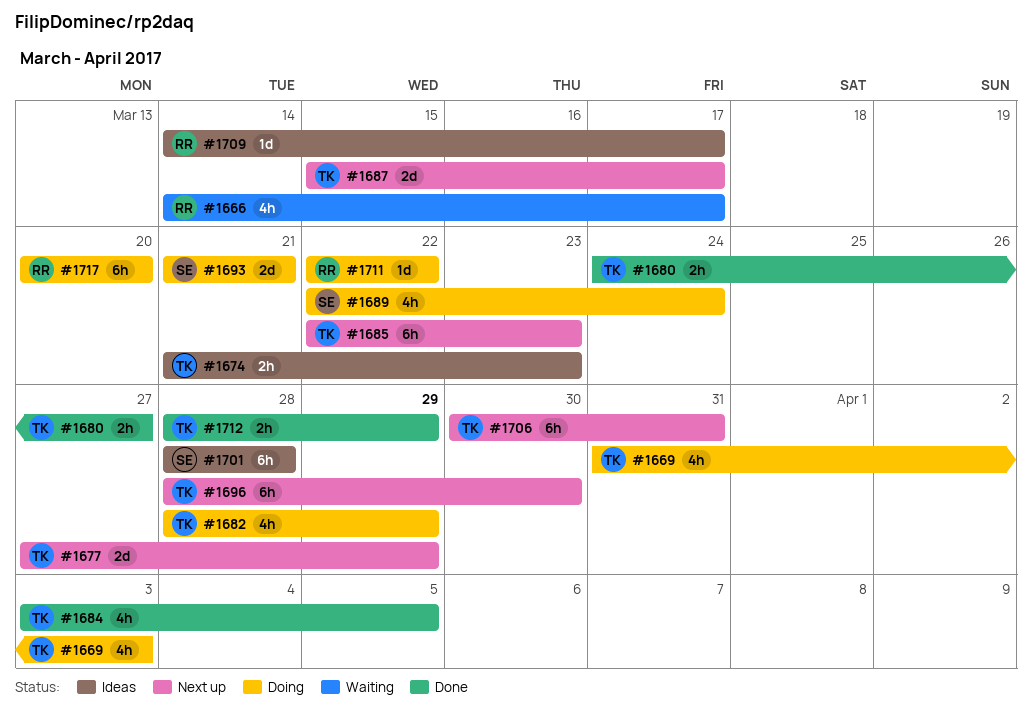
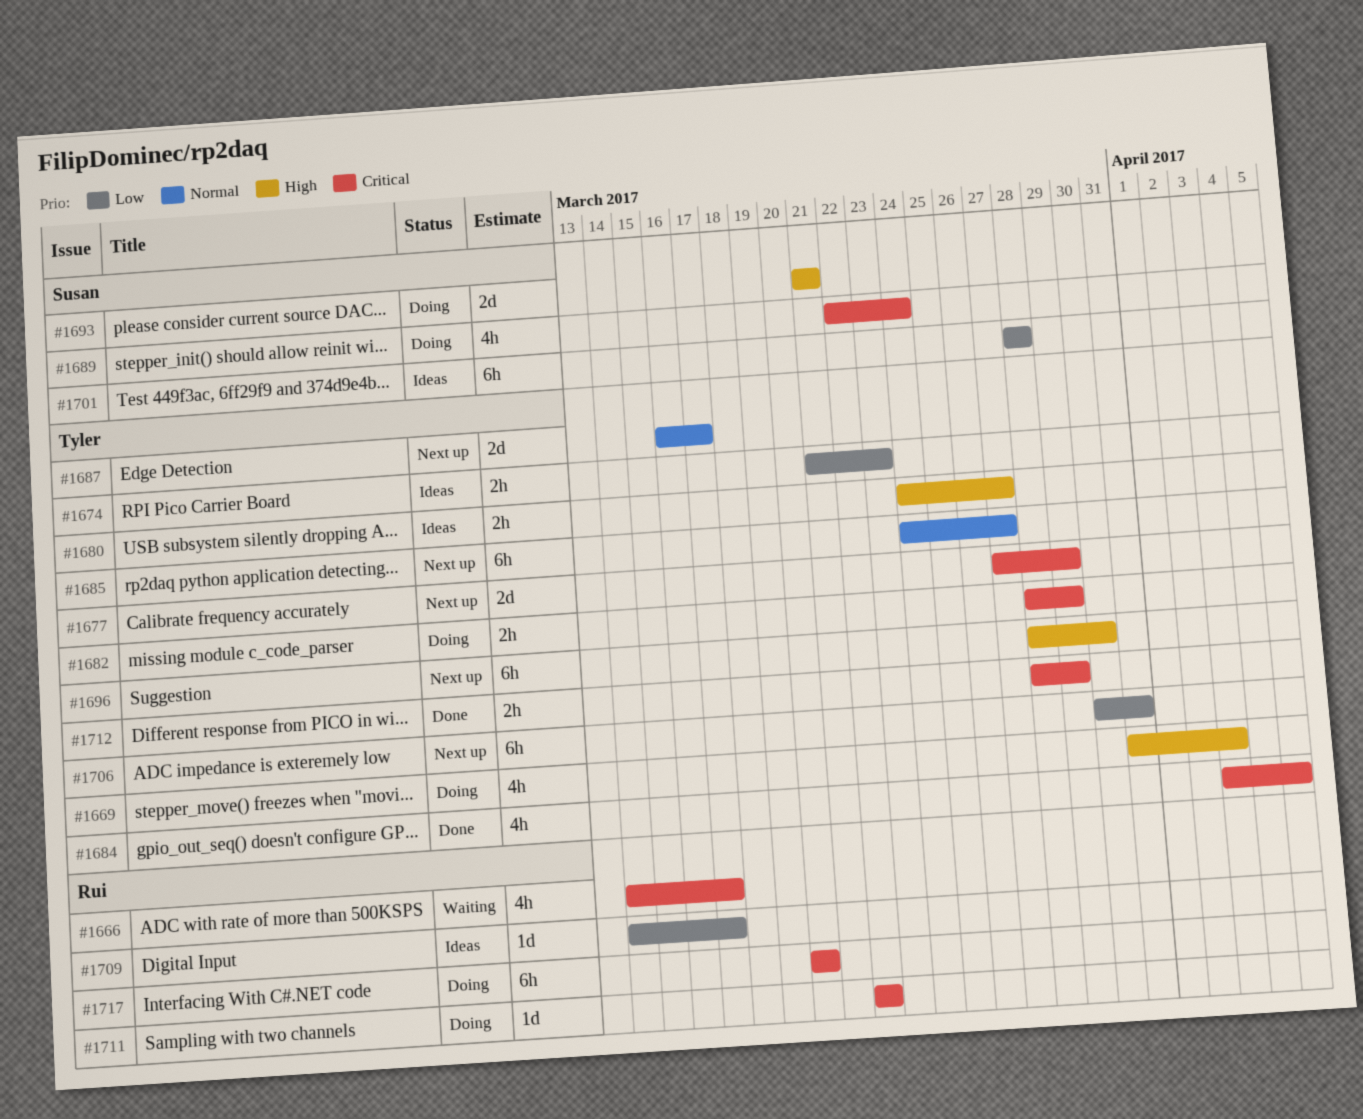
#1680, status: Done -> Ideas
#1682, estimate: 4h -> 2h
#1685, start: Mar 22 -> Mar 24
#1685, due: Mar 23 -> Mar 27
#1687, start: Mar 15 -> Mar 16

